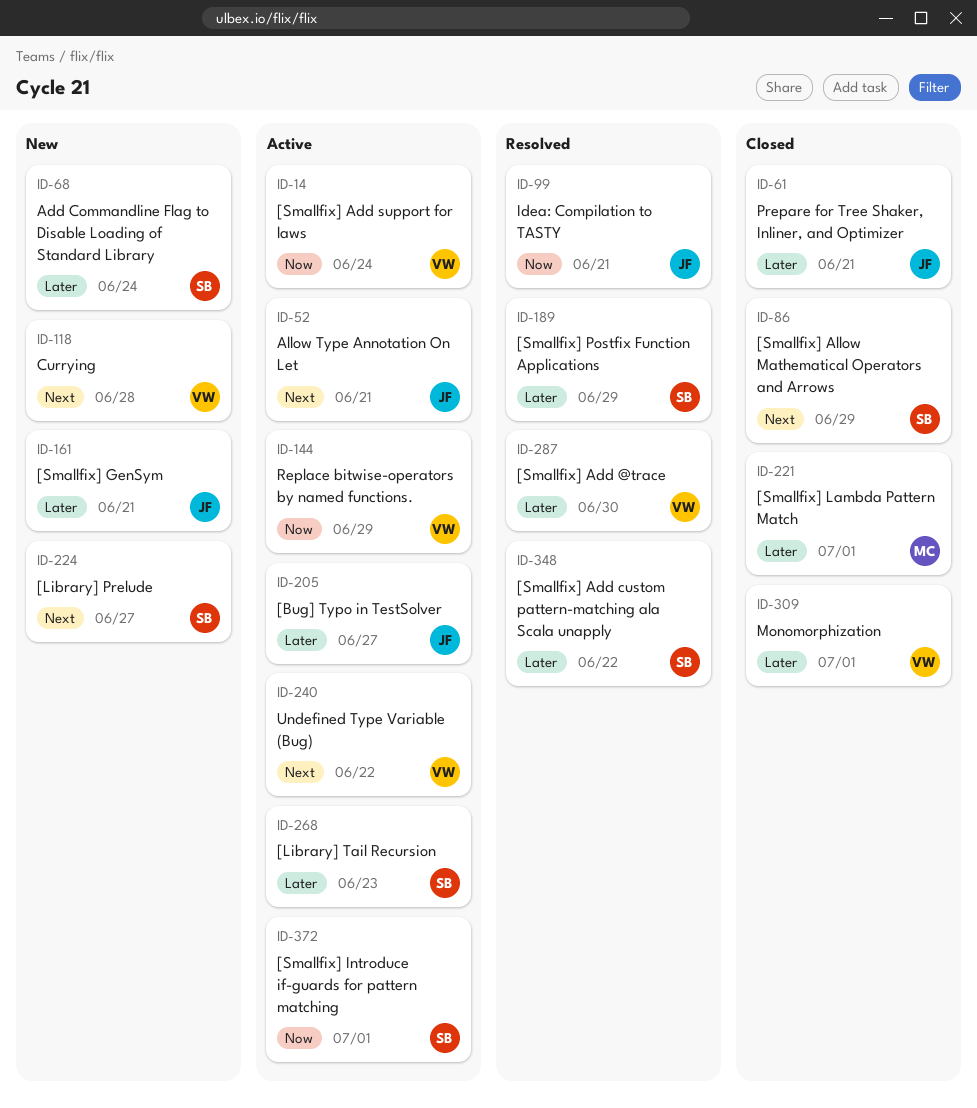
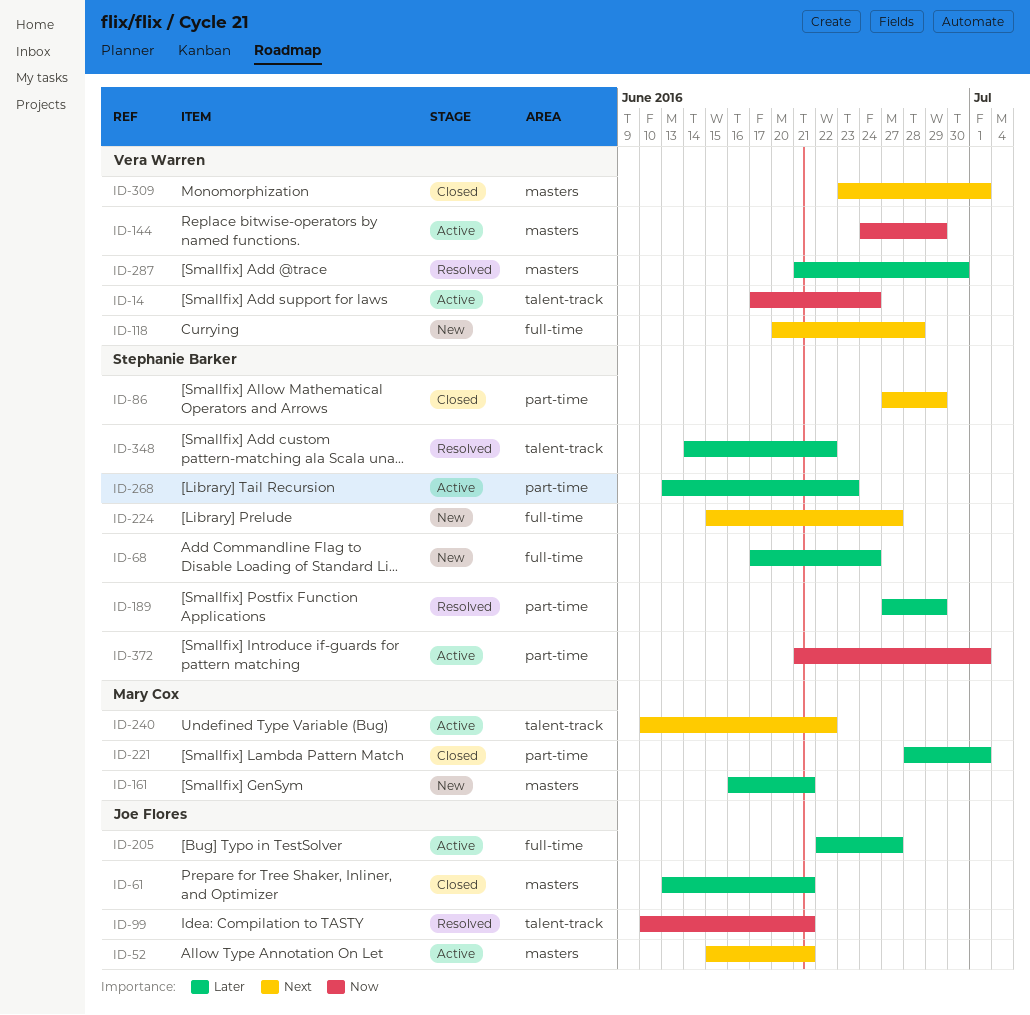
ID-161, owner: Joe Flores -> Mary Cox
ID-240, owner: Vera Warren -> Mary Cox
ID-309, priority: Later -> Next

